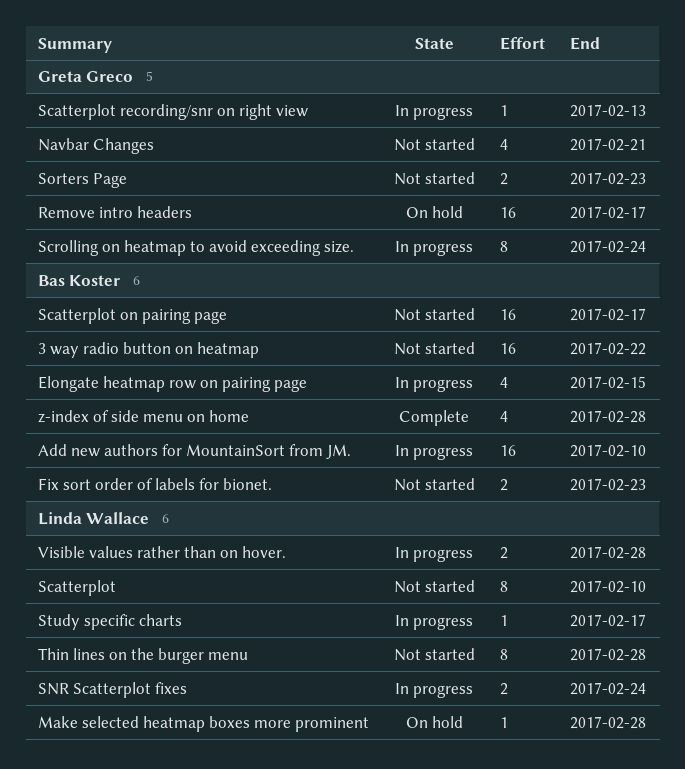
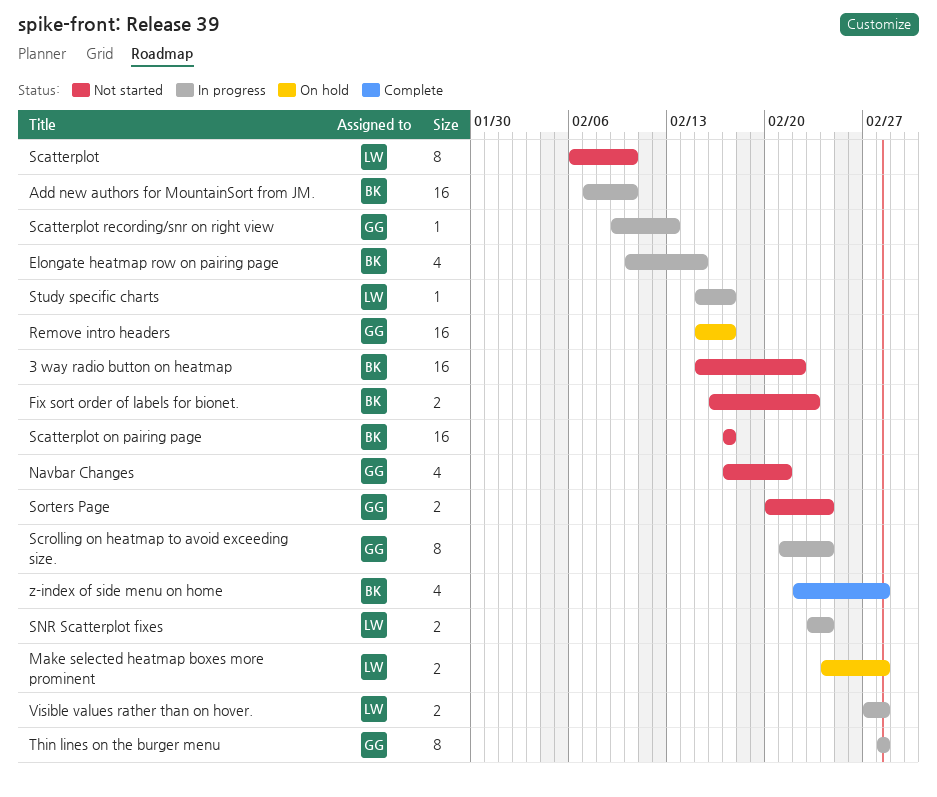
Make selected heatmap boxes more prominent, estimate: 1 -> 2
Sorters Page, due: Feb 23 -> Feb 24
Thin lines on the burger menu, status: Not started -> In progress
Thin lines on the burger menu, owner: Linda Wallace -> Greta Greco

